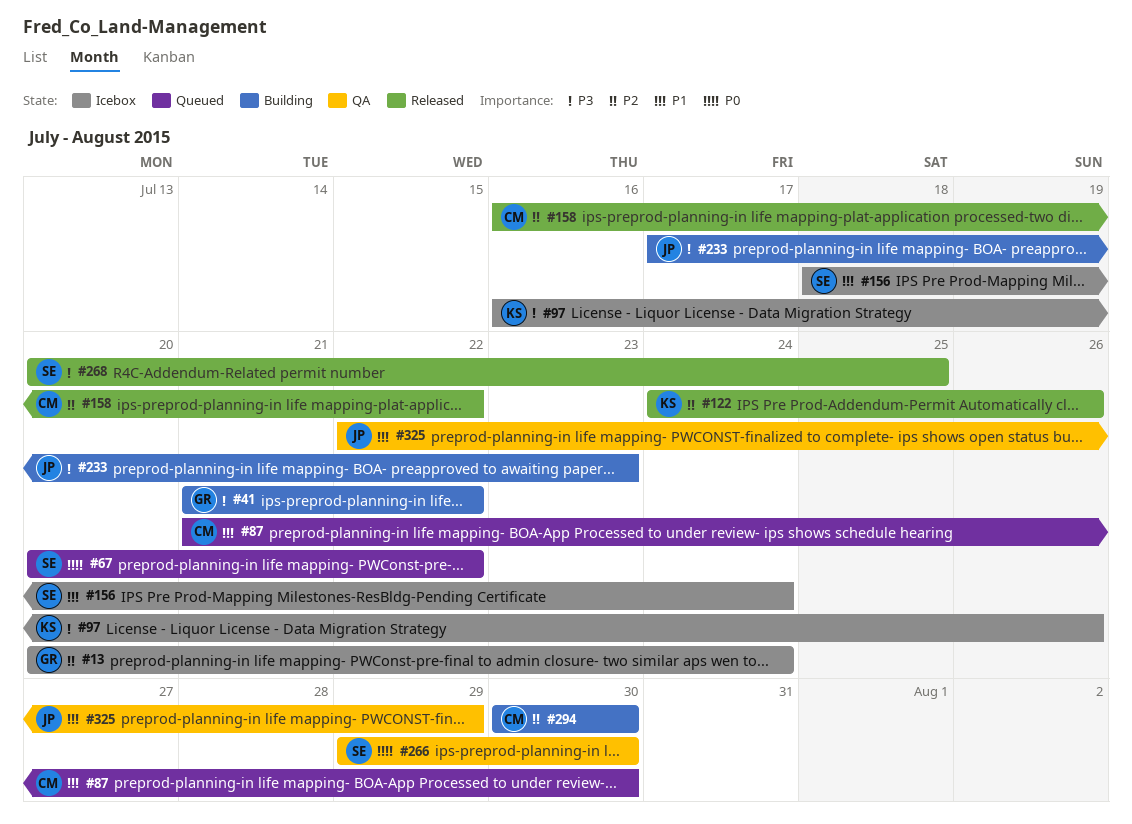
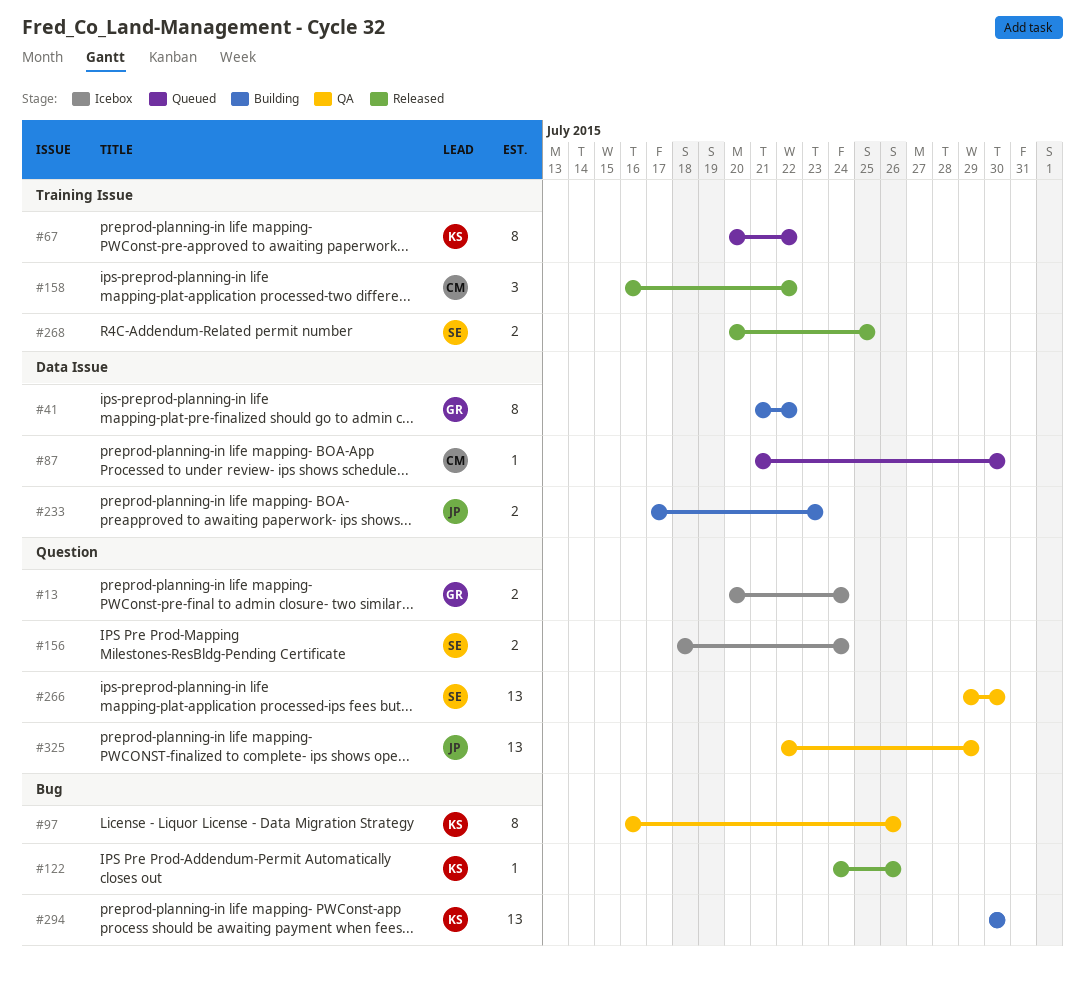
#67, owner: SE -> KS
#97, status: Icebox -> QA
#294, owner: CM -> KS

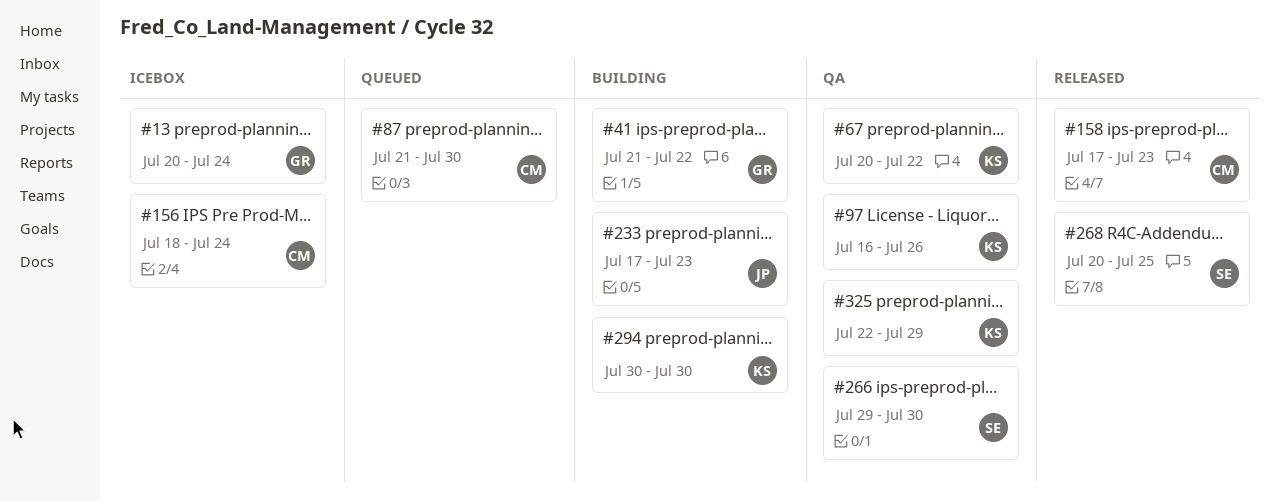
#67, status: Queued -> QA
#122: present -> none
#156, owner: SE -> CM
#158, start: Jul 16 -> Jul 17
#158, due: Jul 22 -> Jul 23
#325, owner: JP -> KS

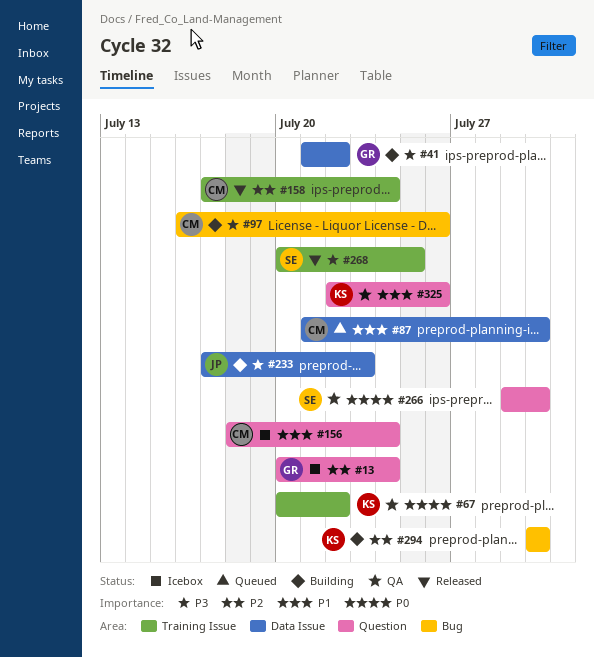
#97, status: QA -> Building
#97, owner: KS -> CM
#158, due: Jul 23 -> Jul 24
#325, due: Jul 29 -> Jul 26

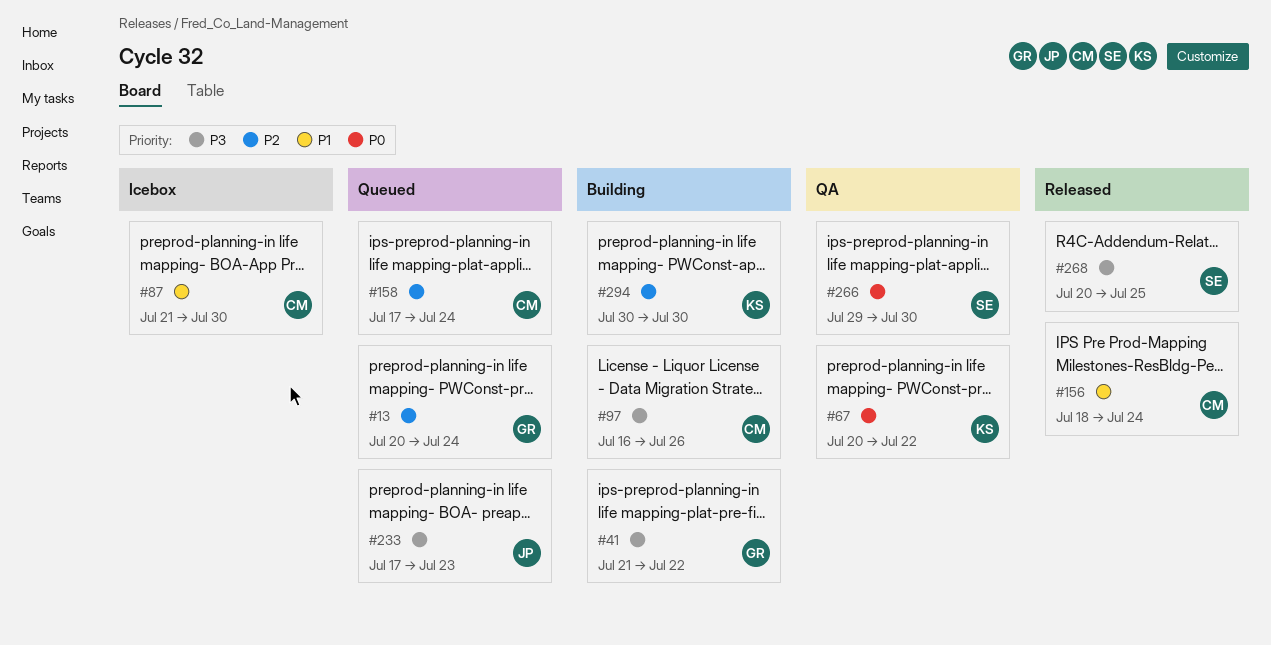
#13, status: Icebox -> Queued
#87, status: Queued -> Icebox
#156, status: Icebox -> Released
#158, status: Released -> Queued
#233, status: Building -> Queued
#325: present -> none

